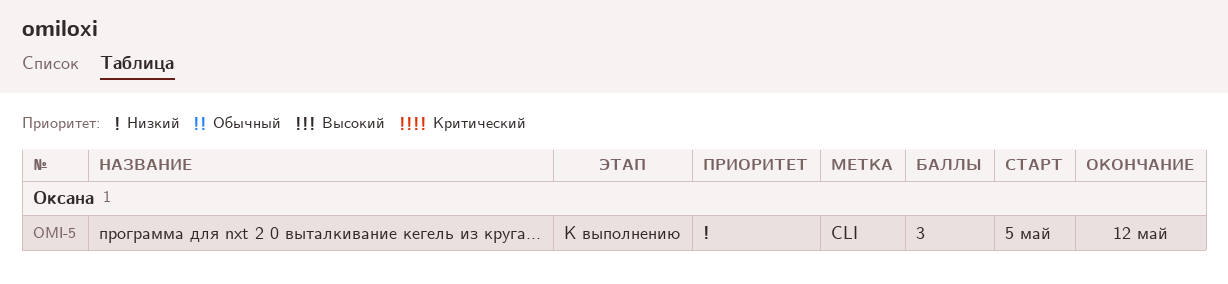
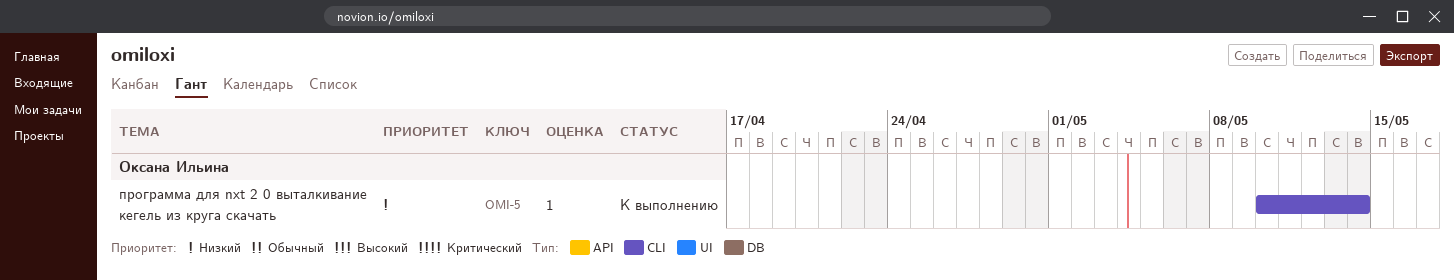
OMI-5, estimate: 3 -> 1
OMI-5, start: May 5 -> May 10
OMI-5, due: May 12 -> May 14

